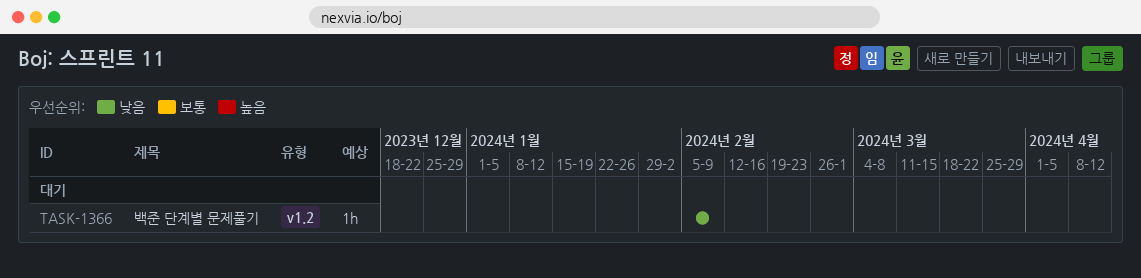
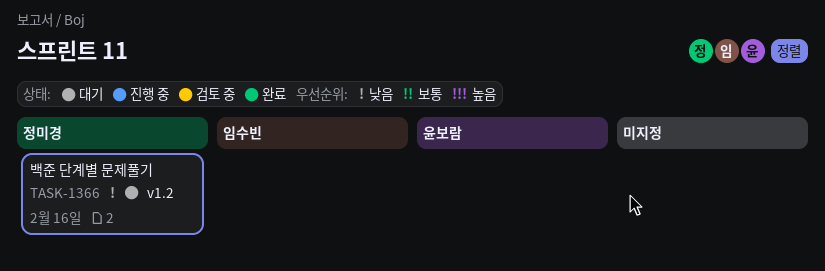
TASK-1366, due: Feb 9 -> Feb 16

